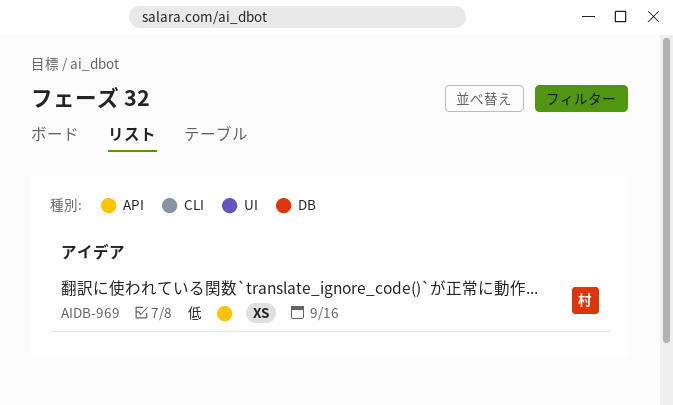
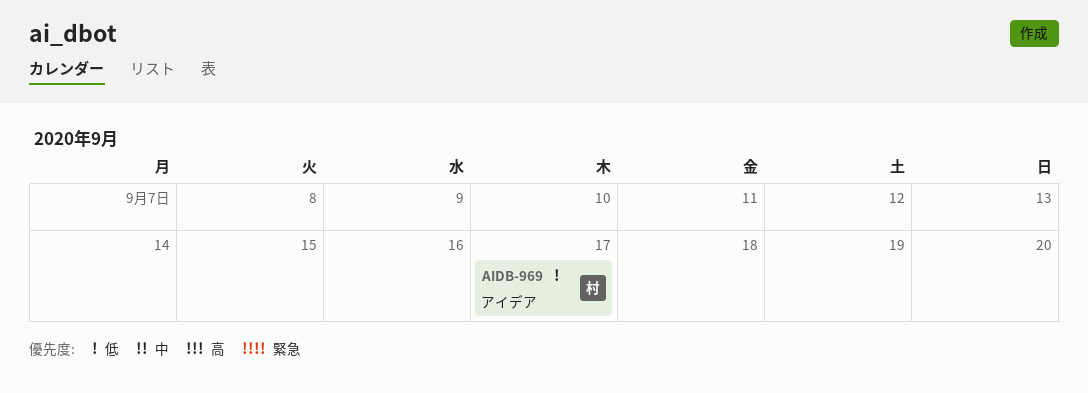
AIDB-969, due: Sep 16 -> Sep 17

